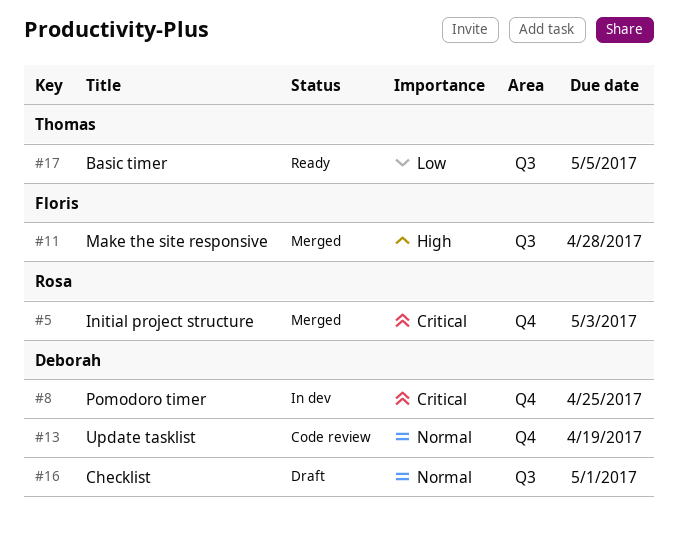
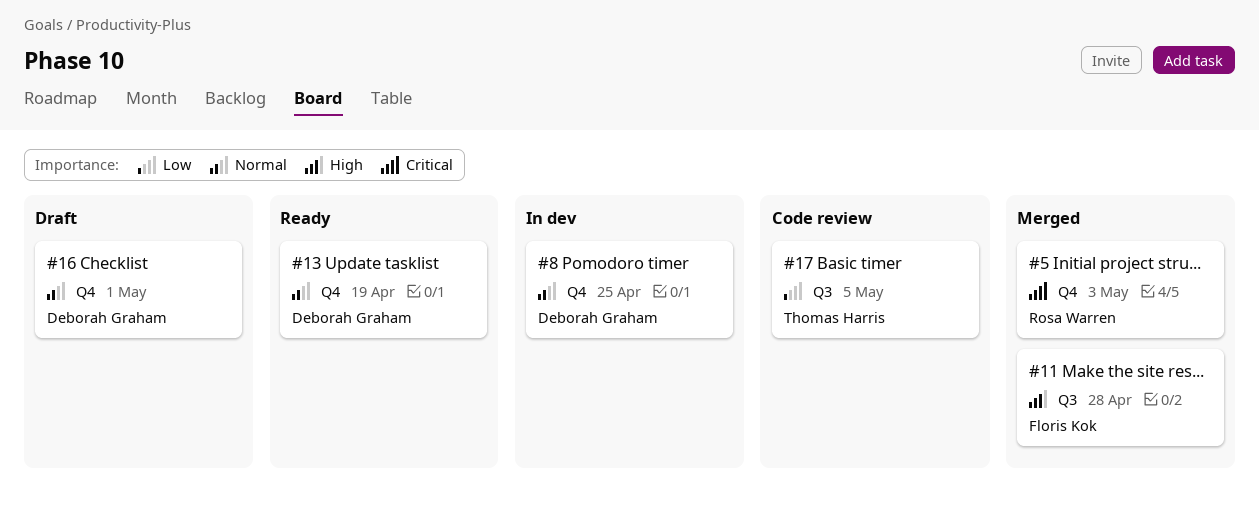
#8, priority: Critical -> Normal
#13, status: Code review -> Ready
#16, label: Q3 -> Q4
#17, status: Ready -> Code review

